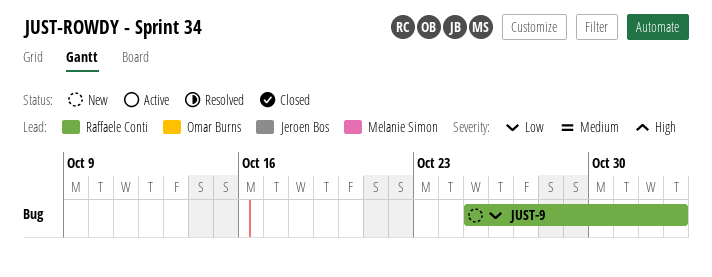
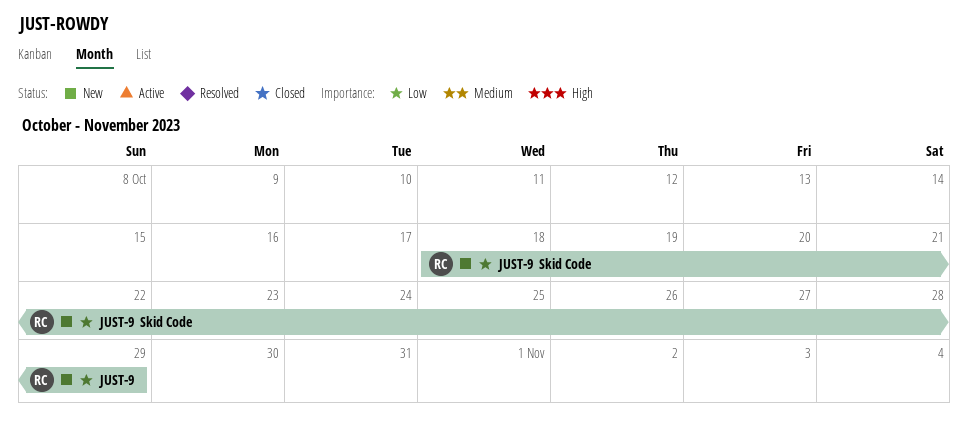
JUST-9, start: Oct 25 -> Oct 18
JUST-9, due: Nov 2 -> Oct 29

